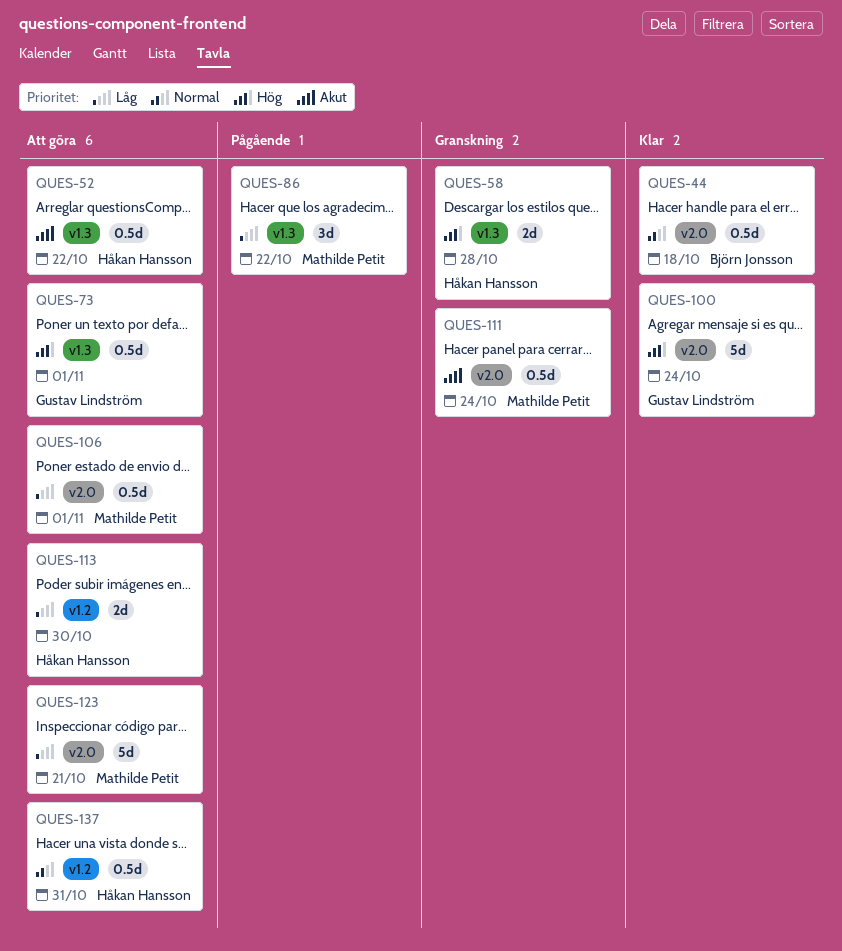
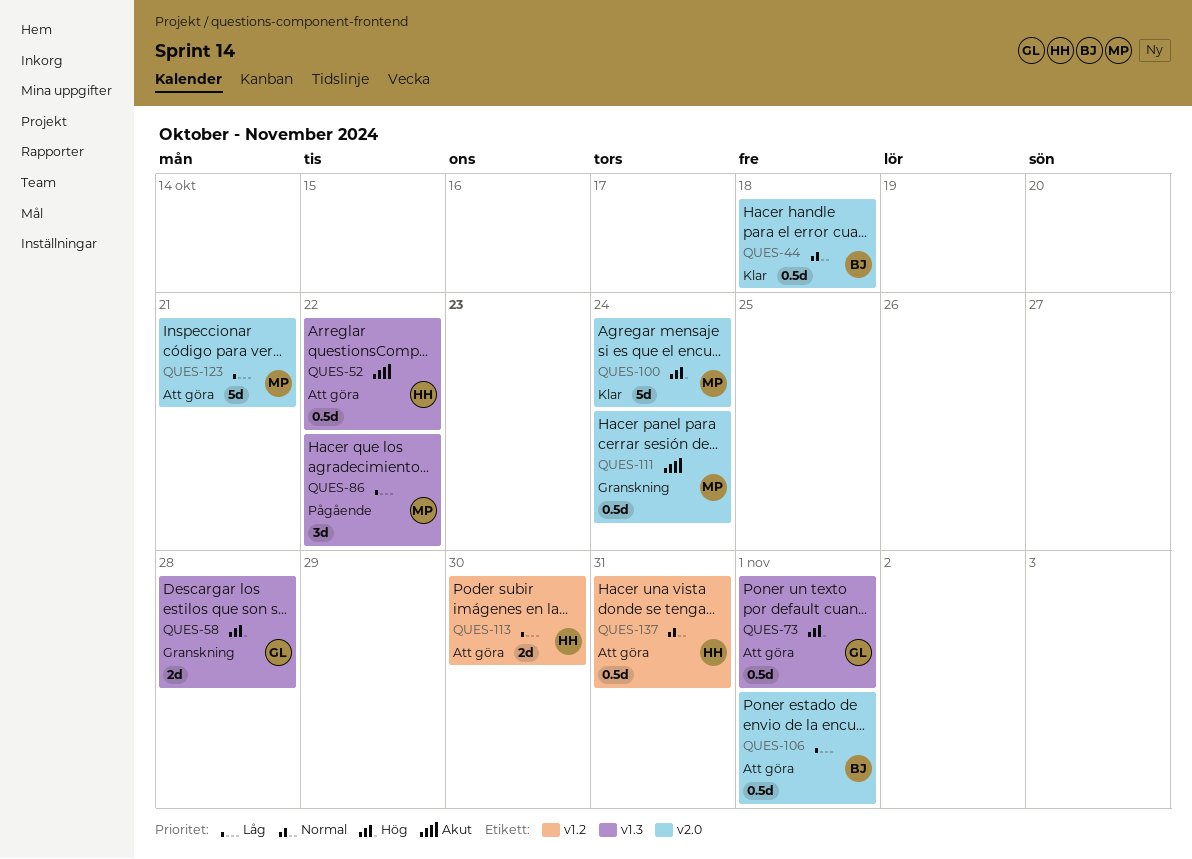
QUES-58, owner: Håkan Hansson -> Gustav Lindström
QUES-100, owner: Gustav Lindström -> Mathilde Petit
QUES-106, owner: Mathilde Petit -> Björn Jonsson

